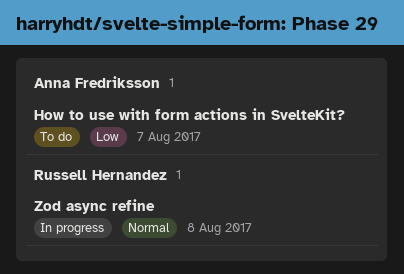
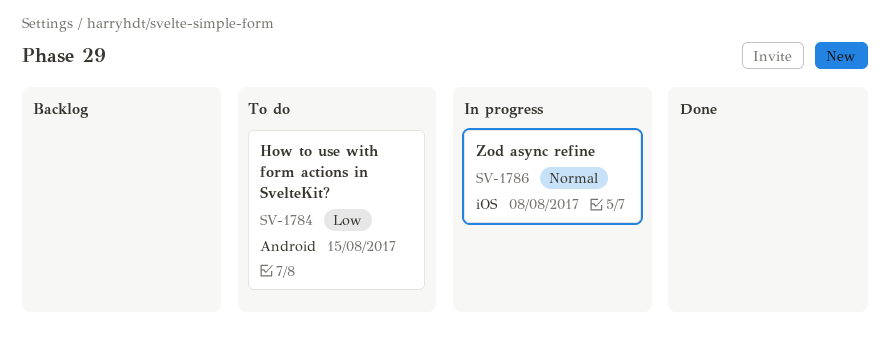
How to use with form actions in SvelteKit?, due: Aug 7 -> Aug 15

